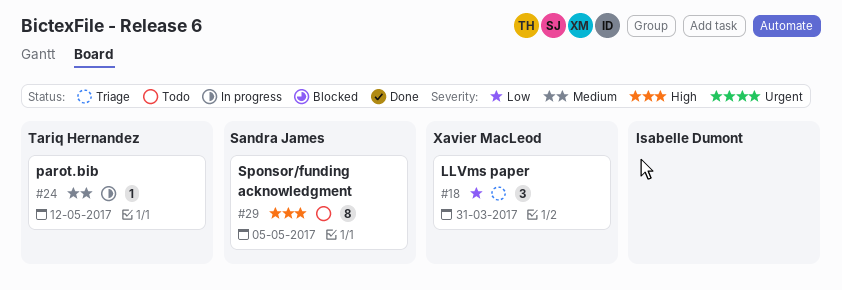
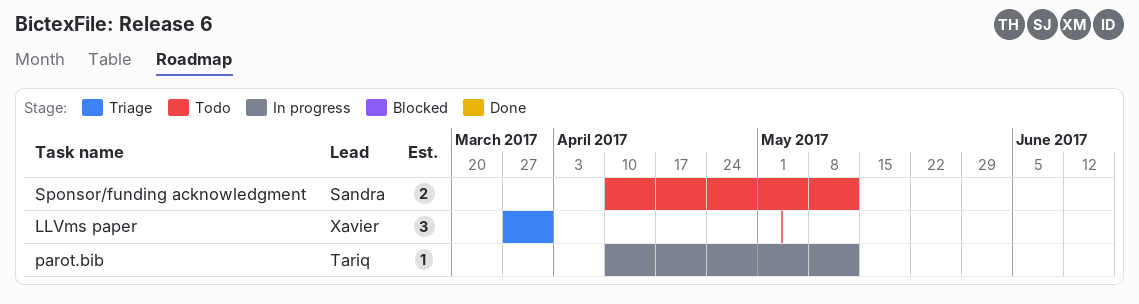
Sponsor/funding acknowledgment, estimate: 8 -> 2
Sponsor/funding acknowledgment, due: May 5 -> May 12

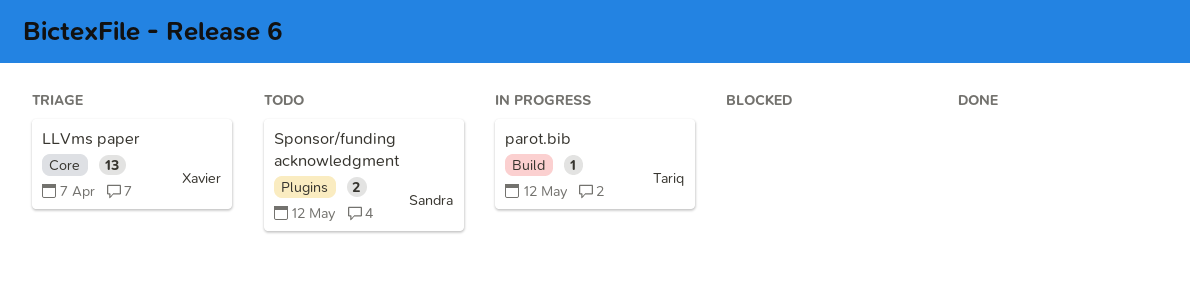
LLVms paper, estimate: 3 -> 13
LLVms paper, due: Mar 31 -> Apr 7

